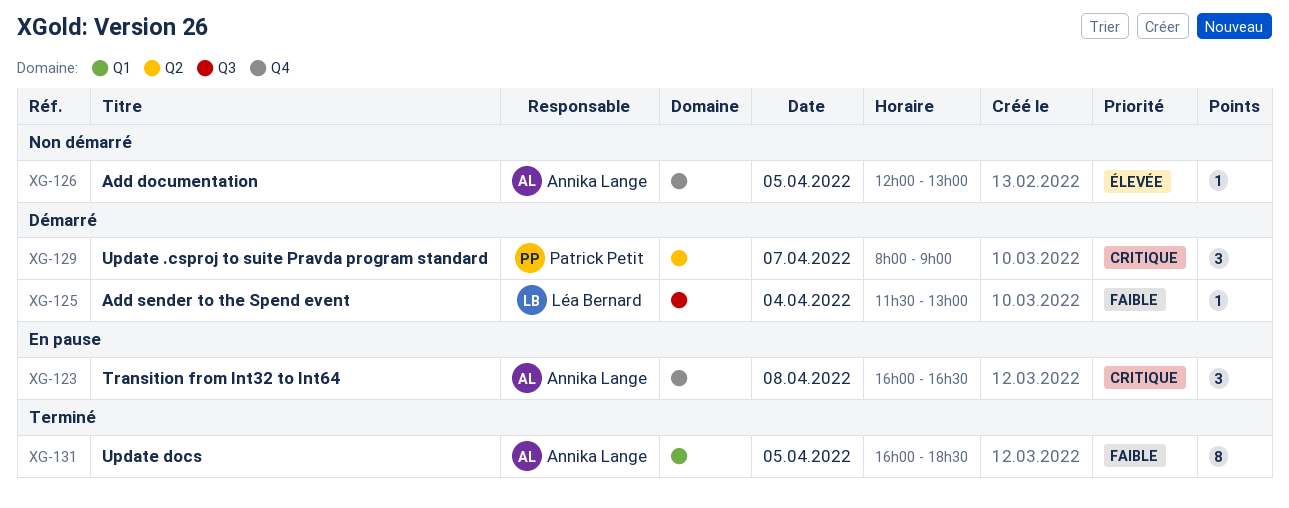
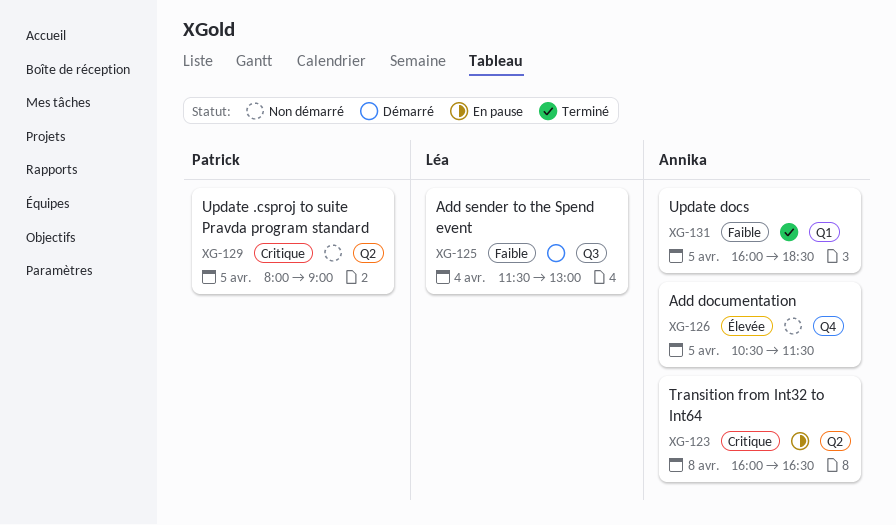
XG-123, label: Q4 -> Q2
XG-126, begins: 12:00 -> 10:30
XG-126, ends: 13:00 -> 11:30
XG-129, status: Démarré -> Non démarré
XG-129, day: Apr 7 -> Apr 5

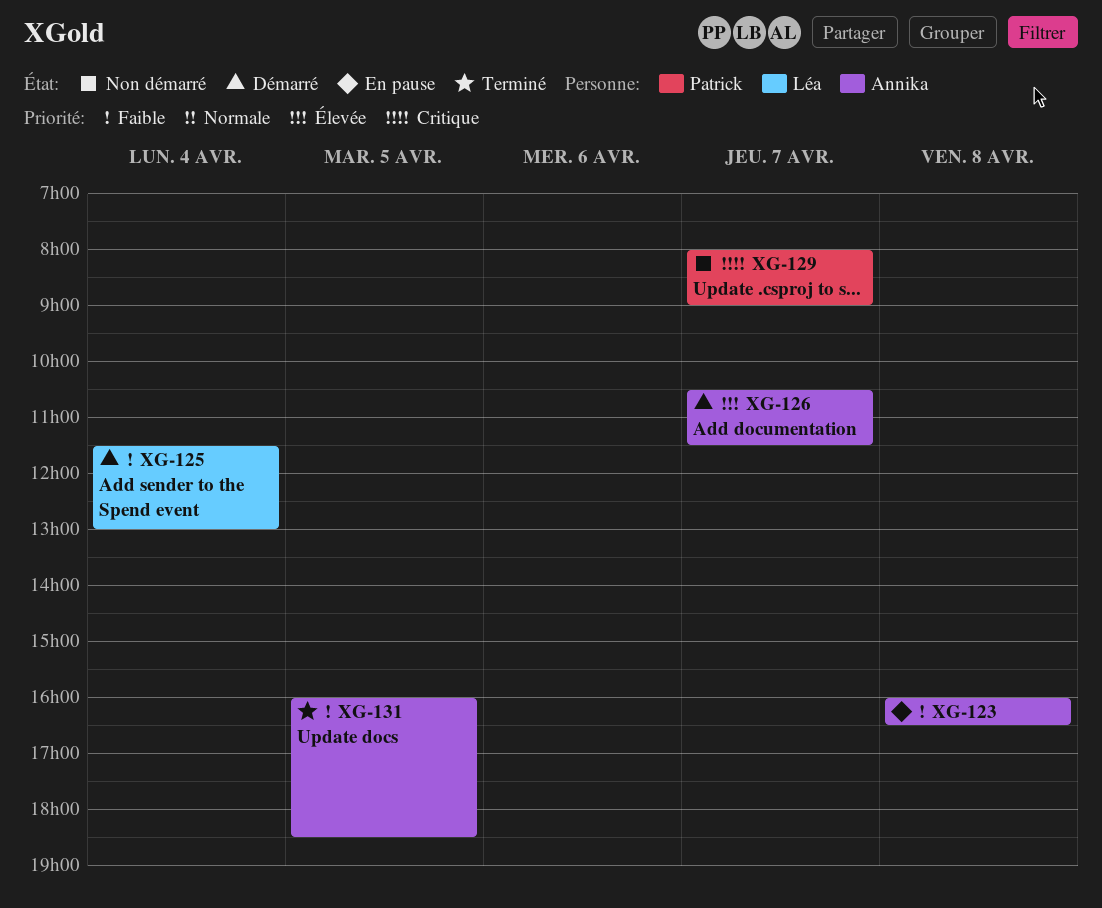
XG-123, priority: Critique -> Faible
XG-126, status: Non démarré -> Démarré
XG-126, day: Apr 5 -> Apr 7
XG-129, day: Apr 5 -> Apr 7

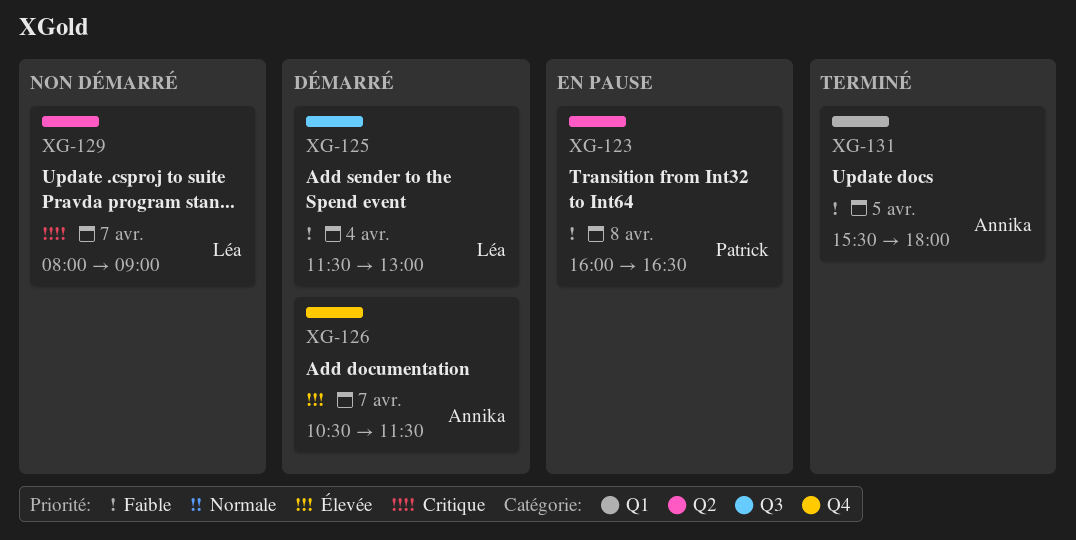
XG-123, owner: Annika -> Patrick
XG-129, owner: Patrick -> Léa
XG-131, begins: 16:00 -> 15:30
XG-131, ends: 18:30 -> 18:00

